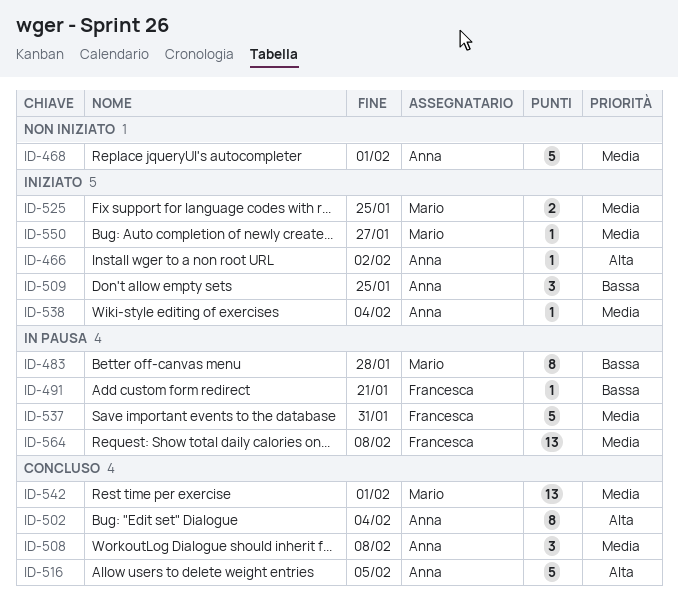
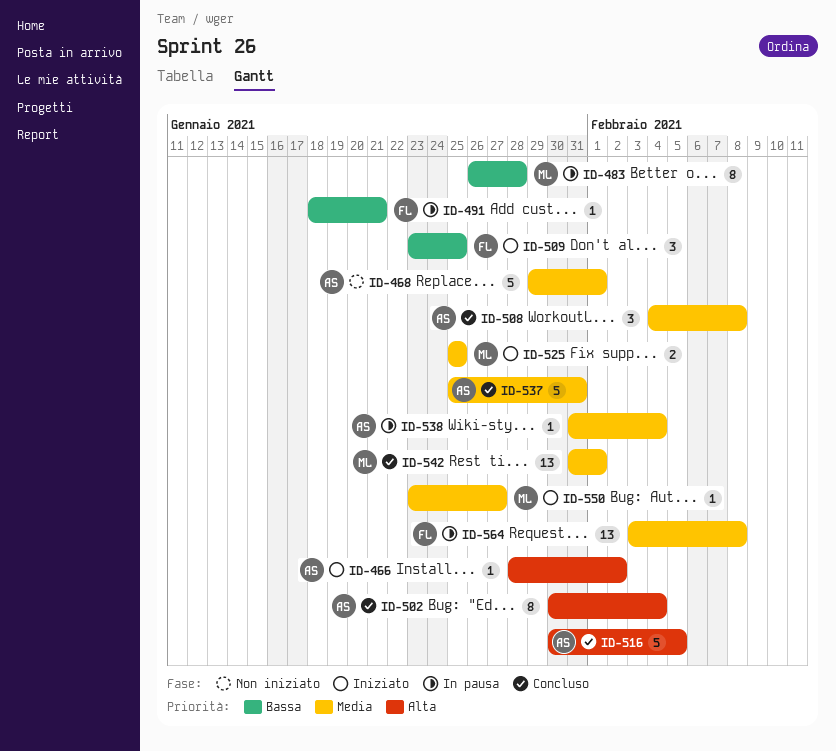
ID-509, owner: Anna -> Francesca
ID-537, status: In pausa -> Concluso
ID-537, owner: Francesca -> Anna
ID-538, status: Iniziato -> In pausa

